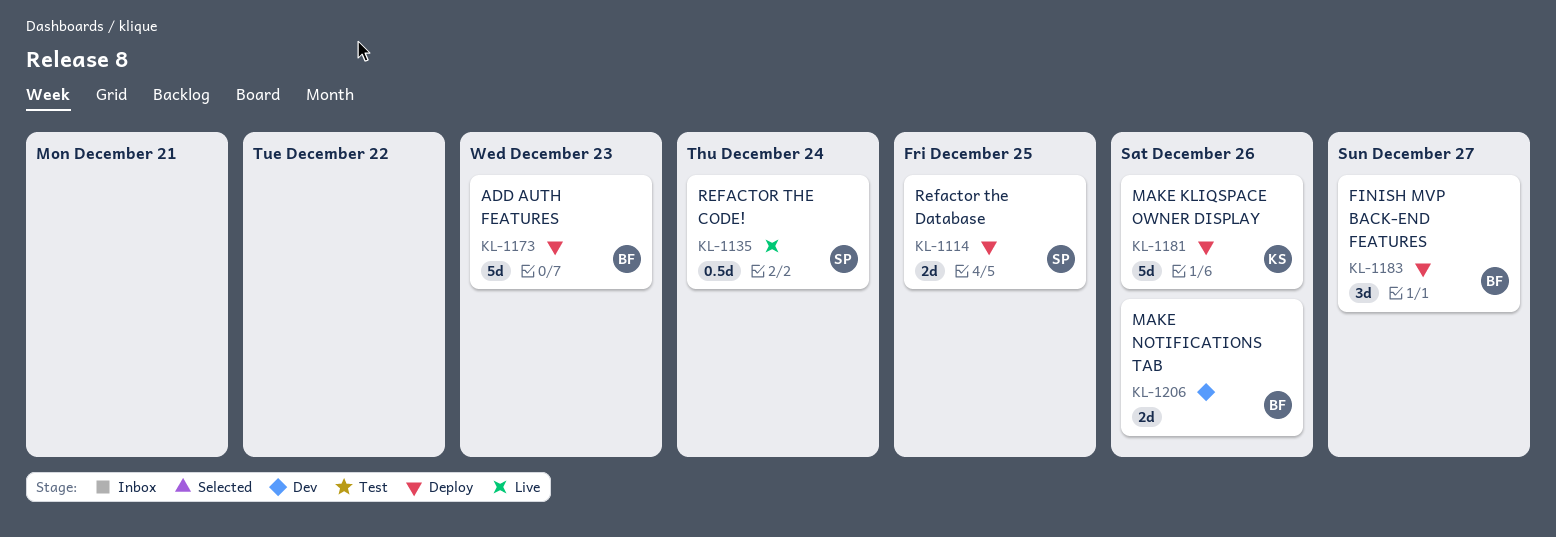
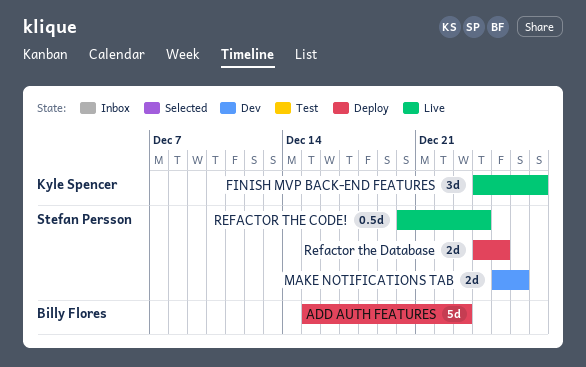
FINISH MVP BACK-END FEATURES, status: Deploy -> Live
FINISH MVP BACK-END FEATURES, owner: Billy Flores -> Kyle Spencer
MAKE KLIQSPACE OWNER DISPLAY: present -> none
MAKE NOTIFICATIONS TAB, owner: Billy Flores -> Stefan Persson

